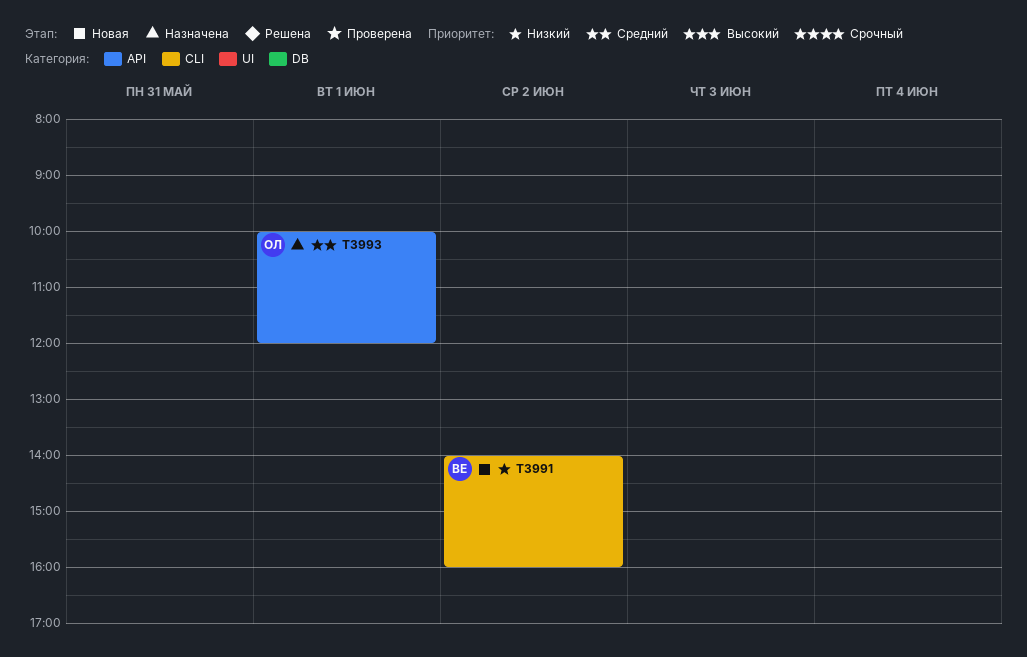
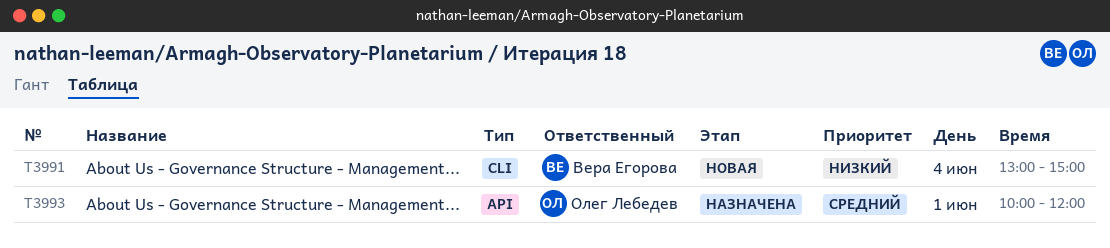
T3991, day: Jun 2 -> Jun 4
T3991, begins: 14:00 -> 13:00
T3991, ends: 16:00 -> 15:00

